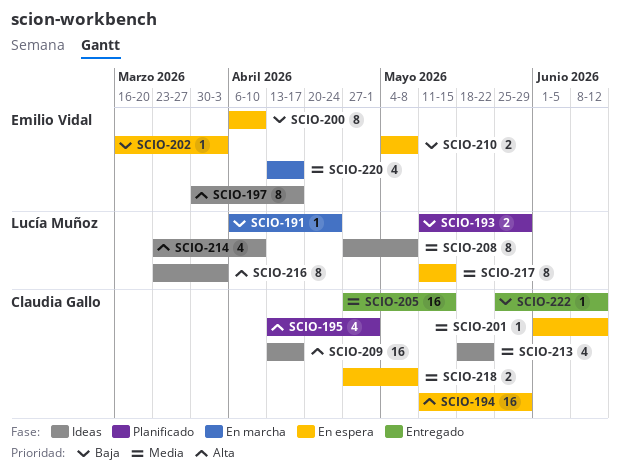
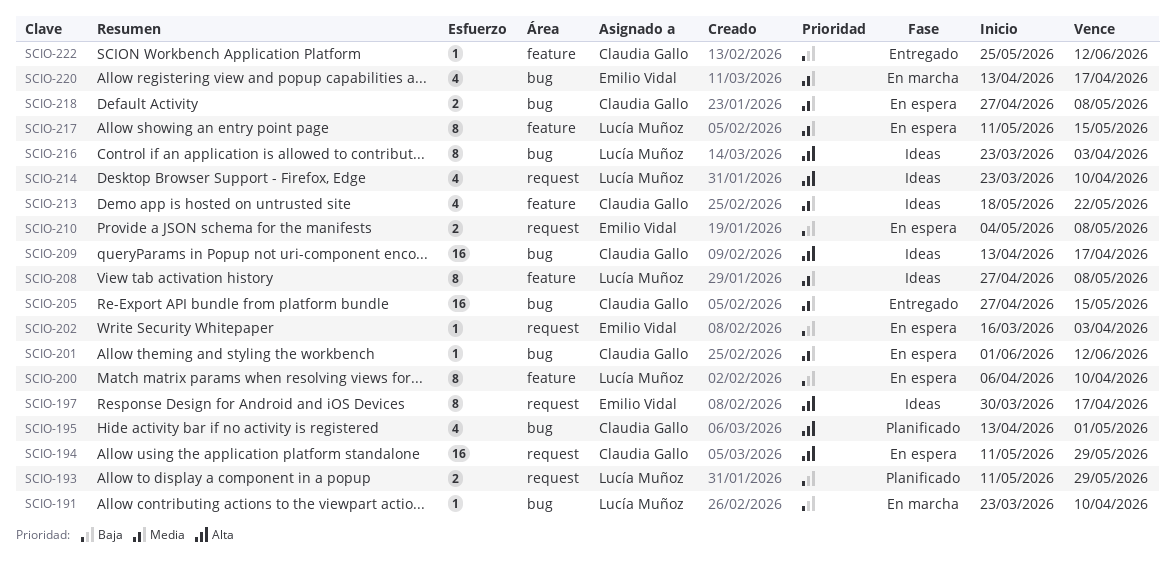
SCIO-191, start: Apr 6 -> Mar 23
SCIO-191, due: Apr 24 -> Apr 10
SCIO-200, owner: Emilio Vidal -> Lucía Muñoz

